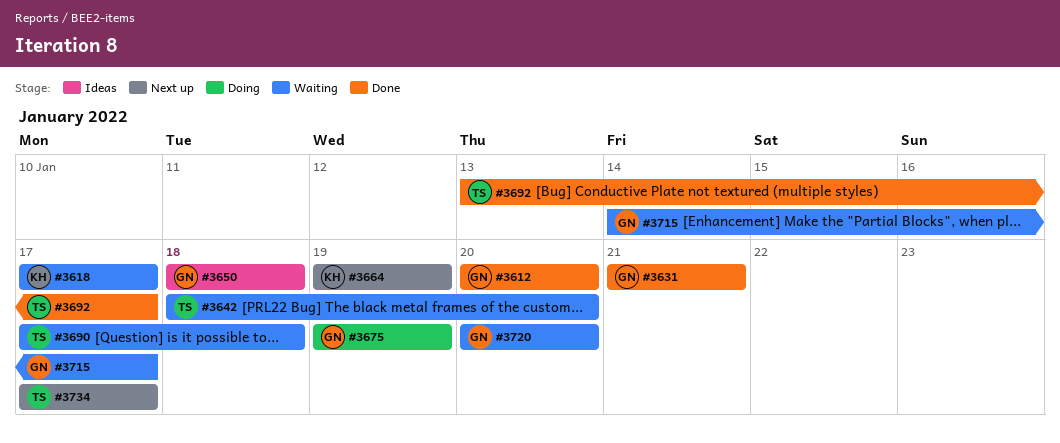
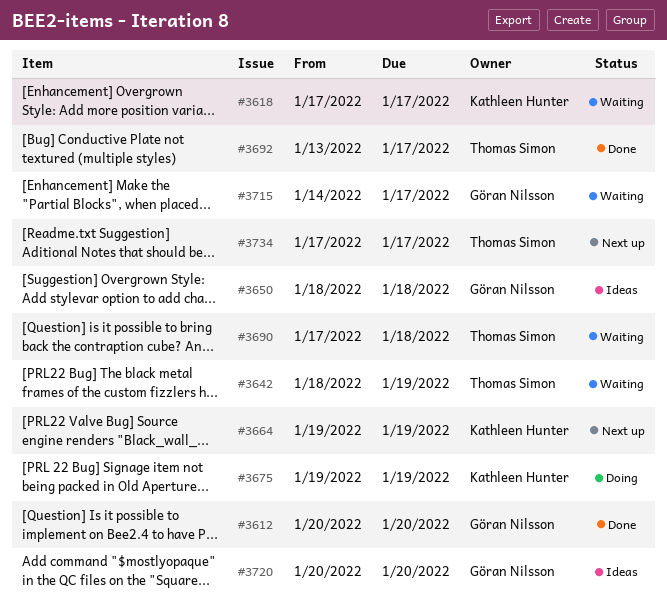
#3631: present -> none
#3642, due: Jan 20 -> Jan 19
#3675, owner: Göran Nilsson -> Kathleen Hunter
#3720, status: Waiting -> Ideas

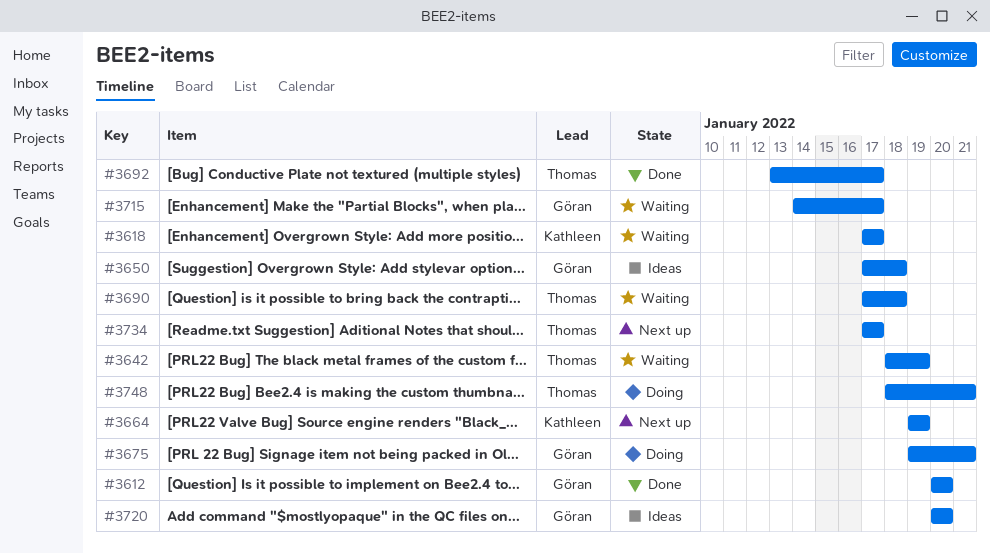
#3650, start: Jan 18 -> Jan 17
#3675, owner: Kathleen Hunter -> Göran Nilsson
#3675, due: Jan 19 -> Jan 21
#3748: none -> present

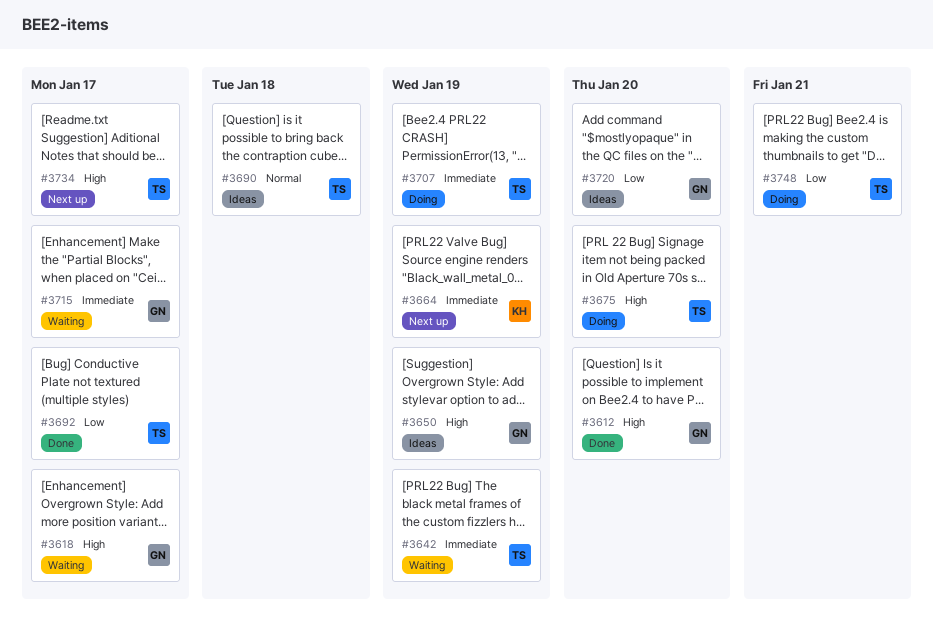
#3618, owner: Kathleen -> Göran
#3650, due: Jan 18 -> Jan 19
#3675, owner: Göran -> Thomas
#3675, due: Jan 21 -> Jan 20
#3690, status: Waiting -> Ideas
#3707: none -> present

